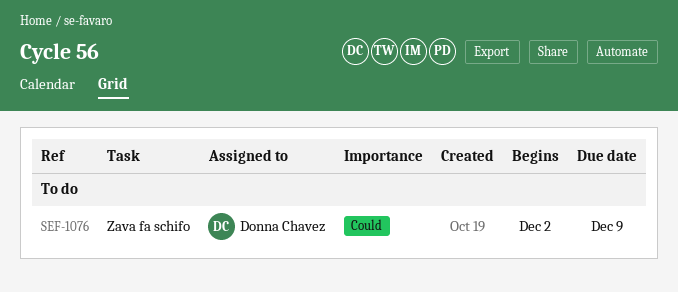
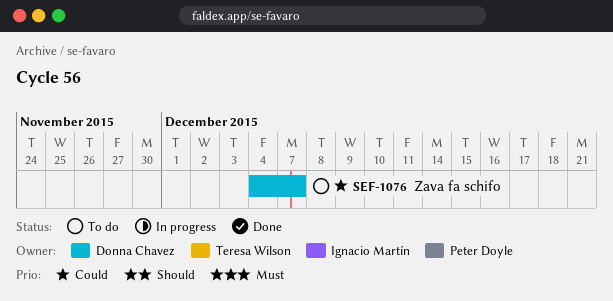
SEF-1076, start: Dec 2 -> Dec 4
SEF-1076, due: Dec 9 -> Dec 7

